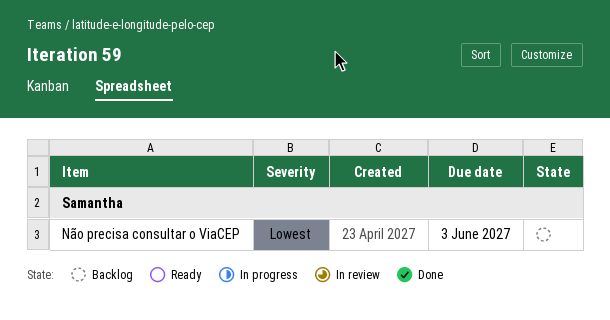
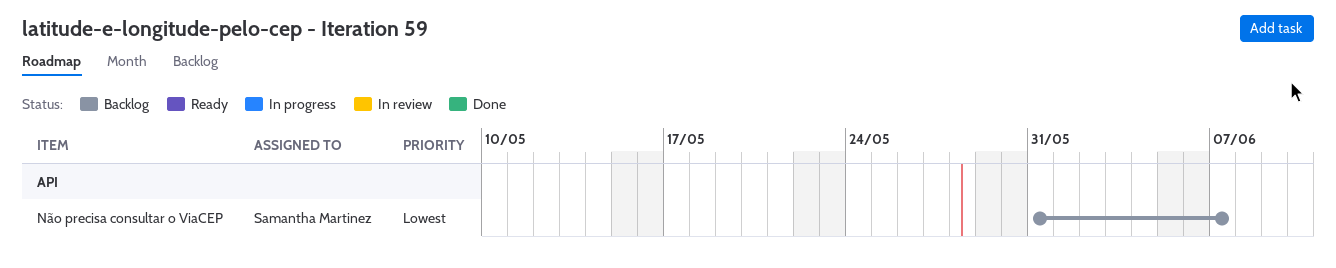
Não precisa consultar o ViaCEP, due: Jun 3 -> Jun 7

